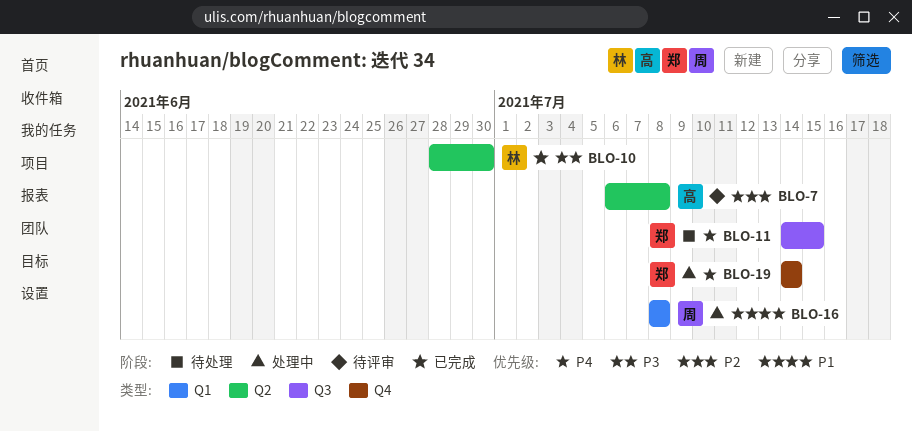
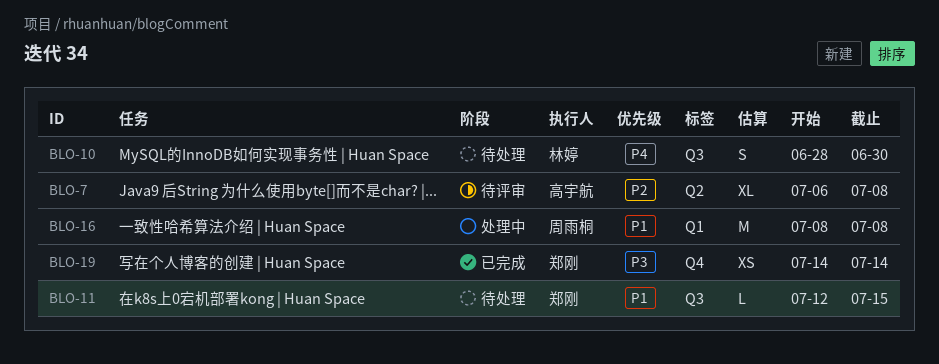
BLO-10, status: 已完成 -> 待处理
BLO-10, priority: P3 -> P4
BLO-10, label: Q2 -> Q3
BLO-11, priority: P4 -> P1
BLO-11, start: Jul 14 -> Jul 12
BLO-19, status: 处理中 -> 已完成
BLO-19, priority: P4 -> P3

